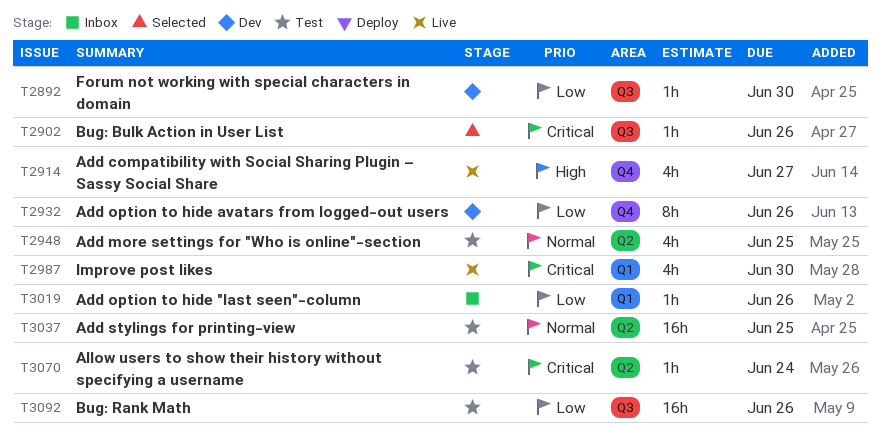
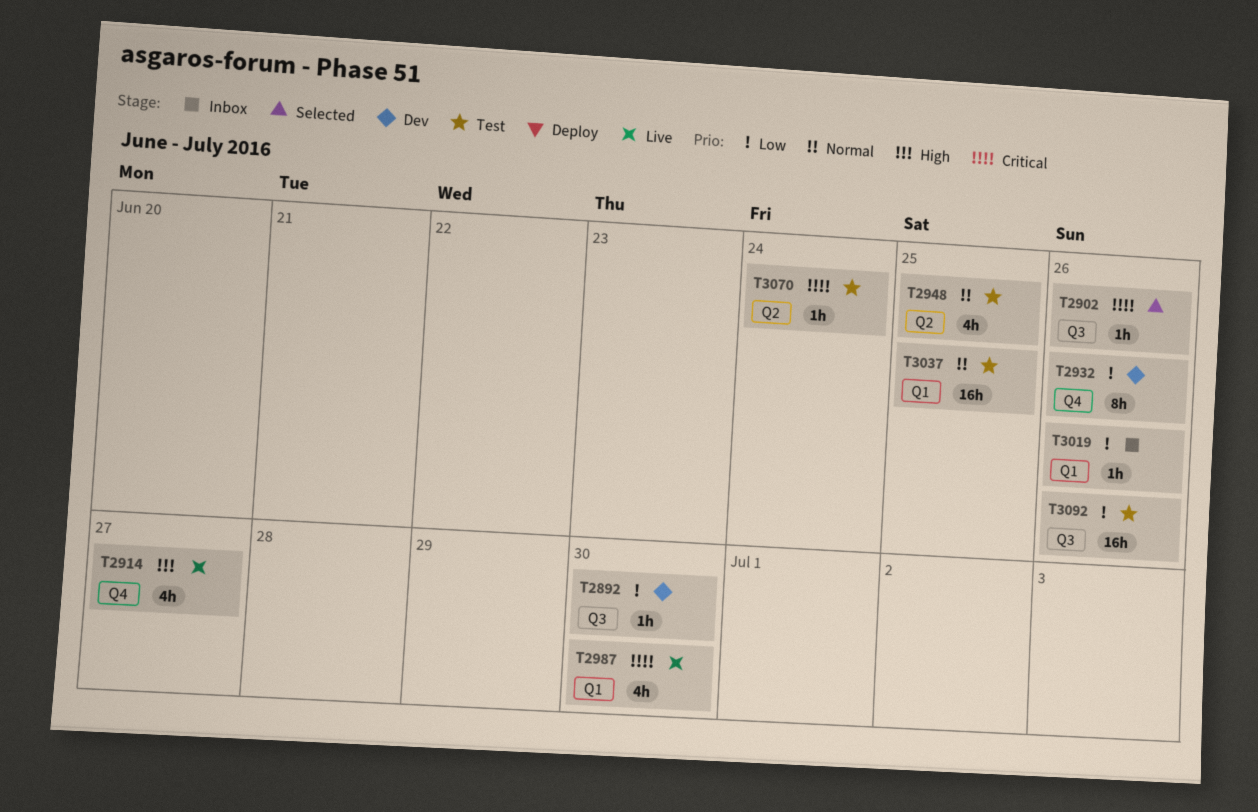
T3037, label: Q2 -> Q1

